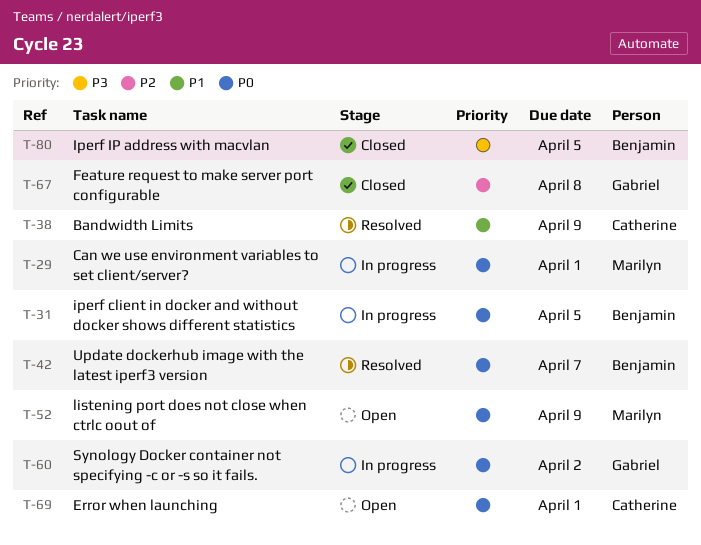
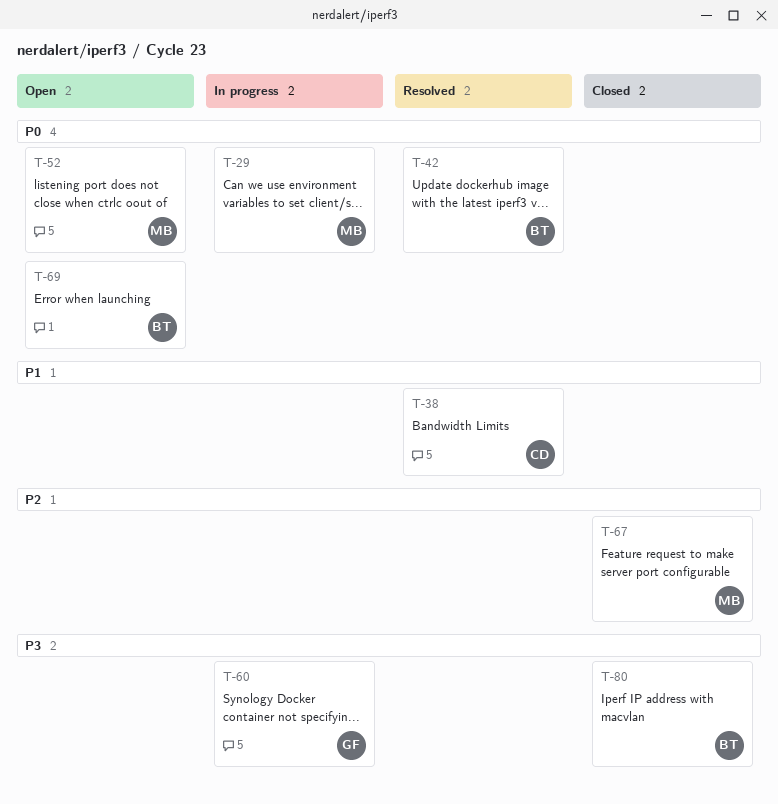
T-31: present -> none
T-60, priority: P0 -> P3
T-67, owner: Gabriel -> Marilyn
T-69, owner: Catherine -> Benjamin

